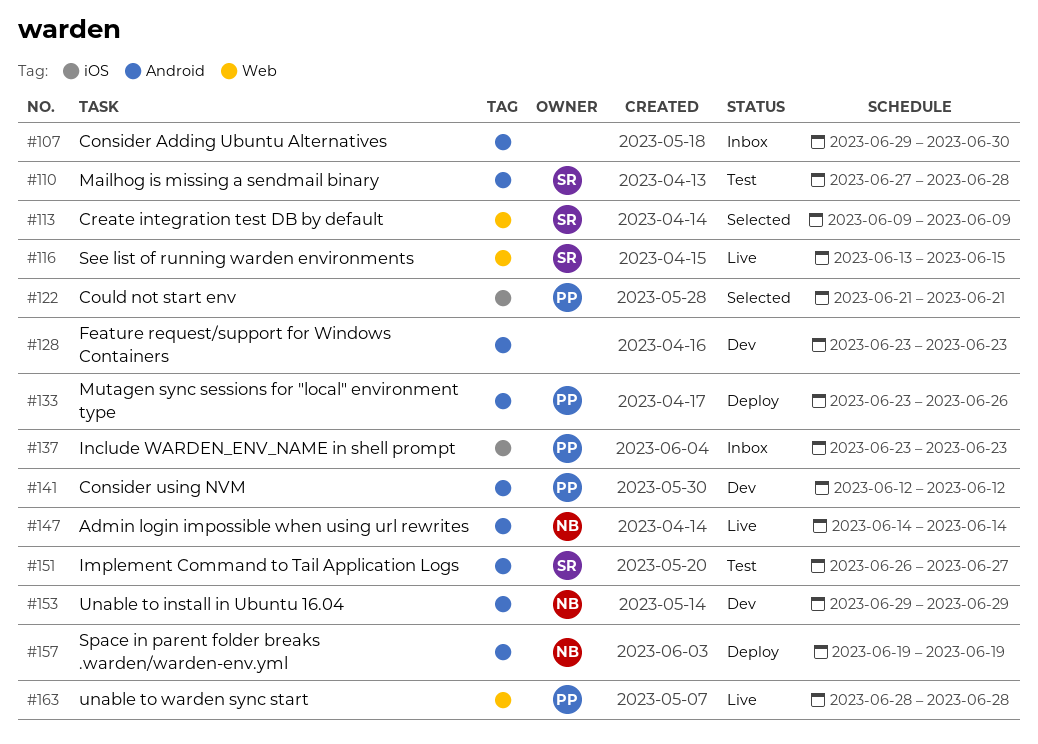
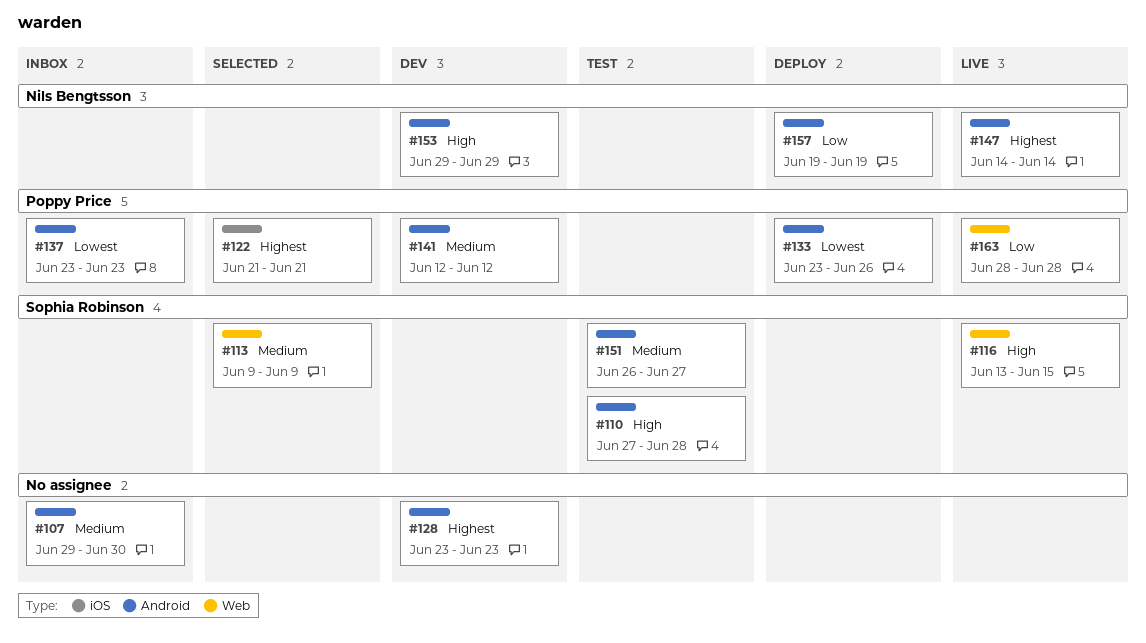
#137, label: iOS -> Android

